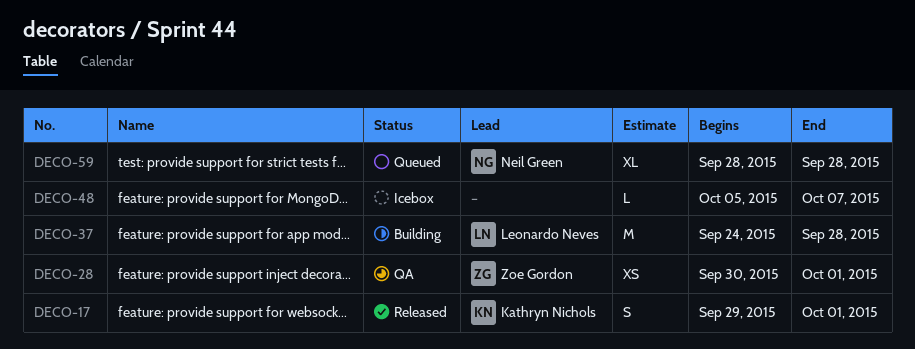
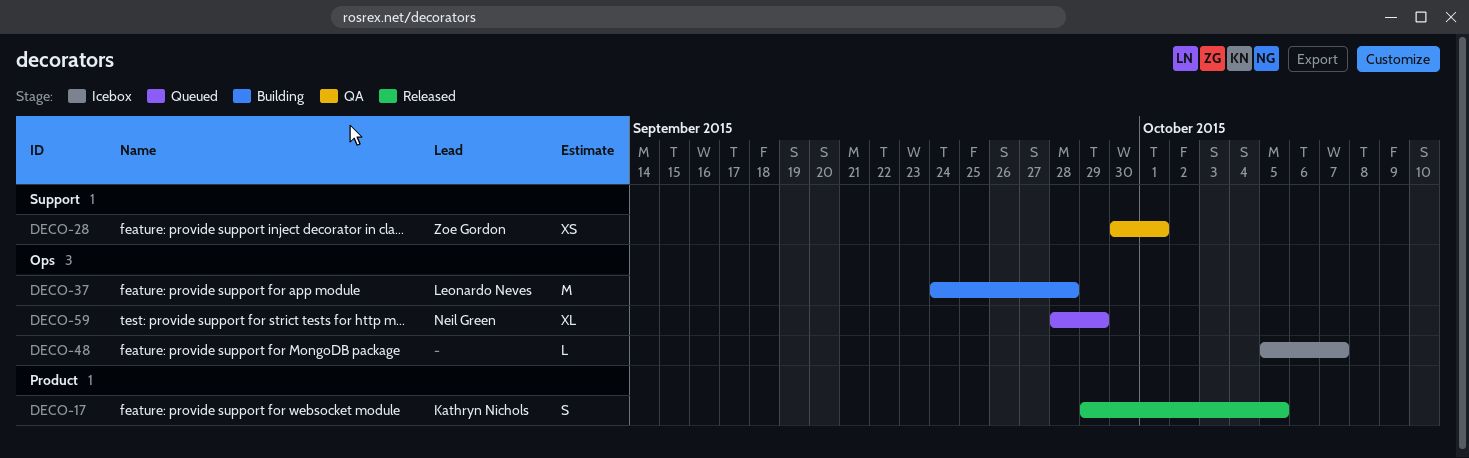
DECO-17, due: Oct 1 -> Oct 5
DECO-59, due: Sep 28 -> Sep 29

